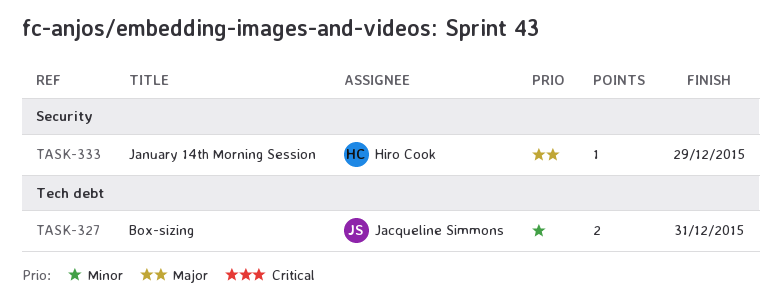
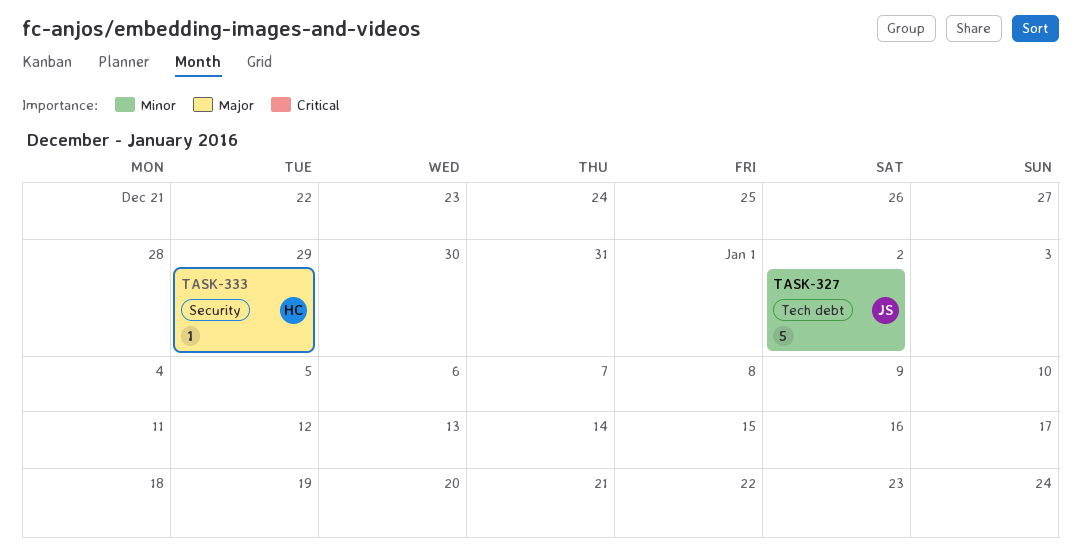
TASK-327, estimate: 2 -> 5
TASK-327, due: Dec 31 -> Jan 2

